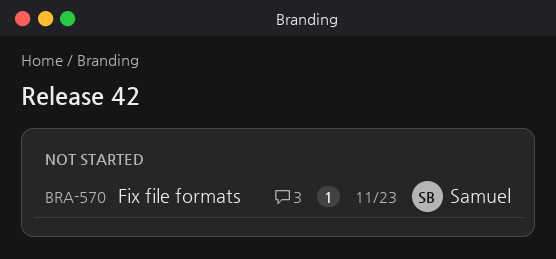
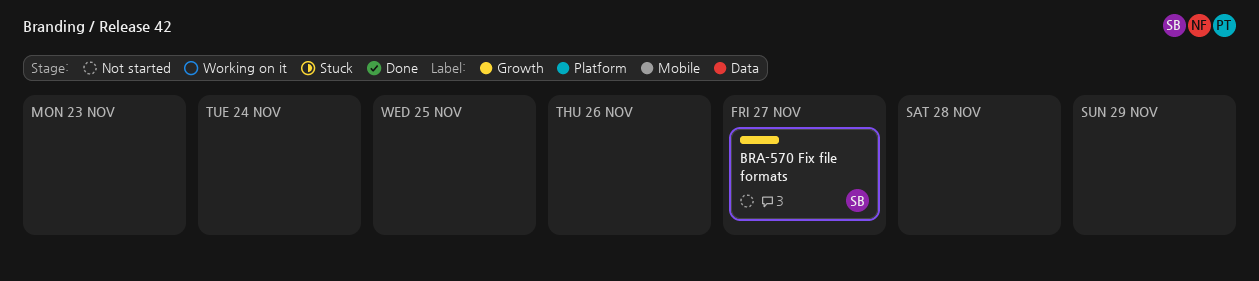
BRA-570, due: Nov 23 -> Nov 27

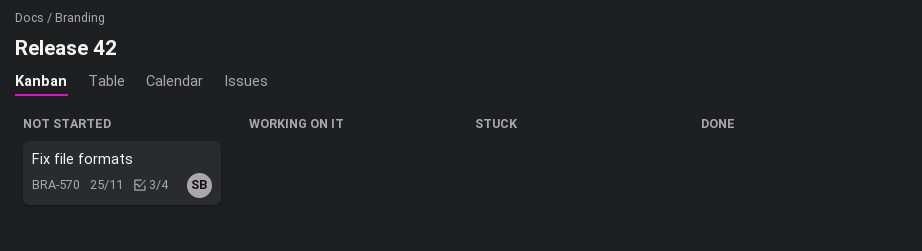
BRA-570, due: Nov 27 -> Nov 25

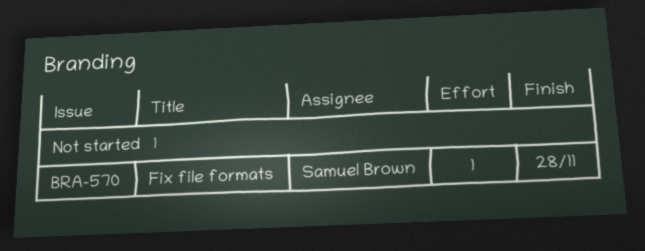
BRA-570, due: Nov 25 -> Nov 28

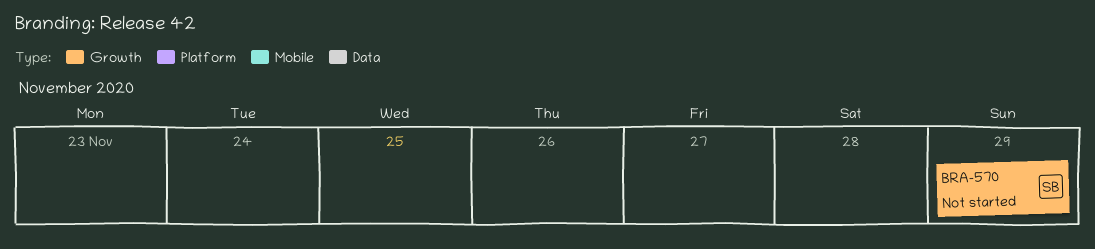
BRA-570, due: Nov 28 -> Nov 29

